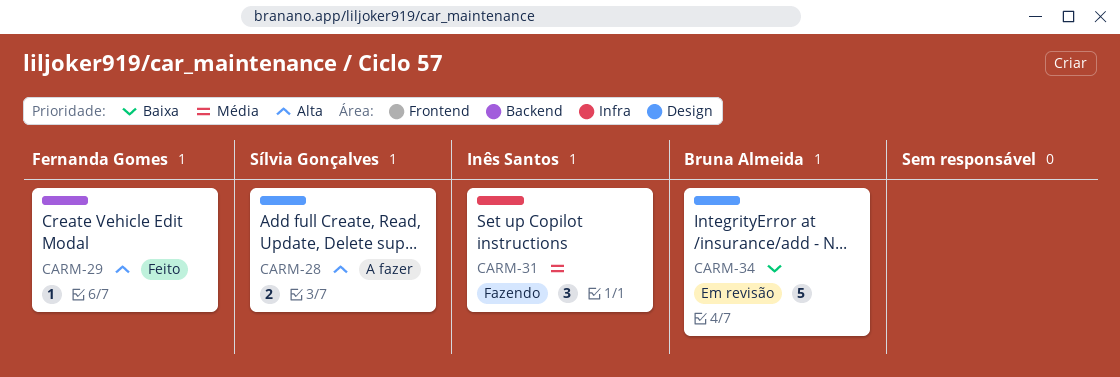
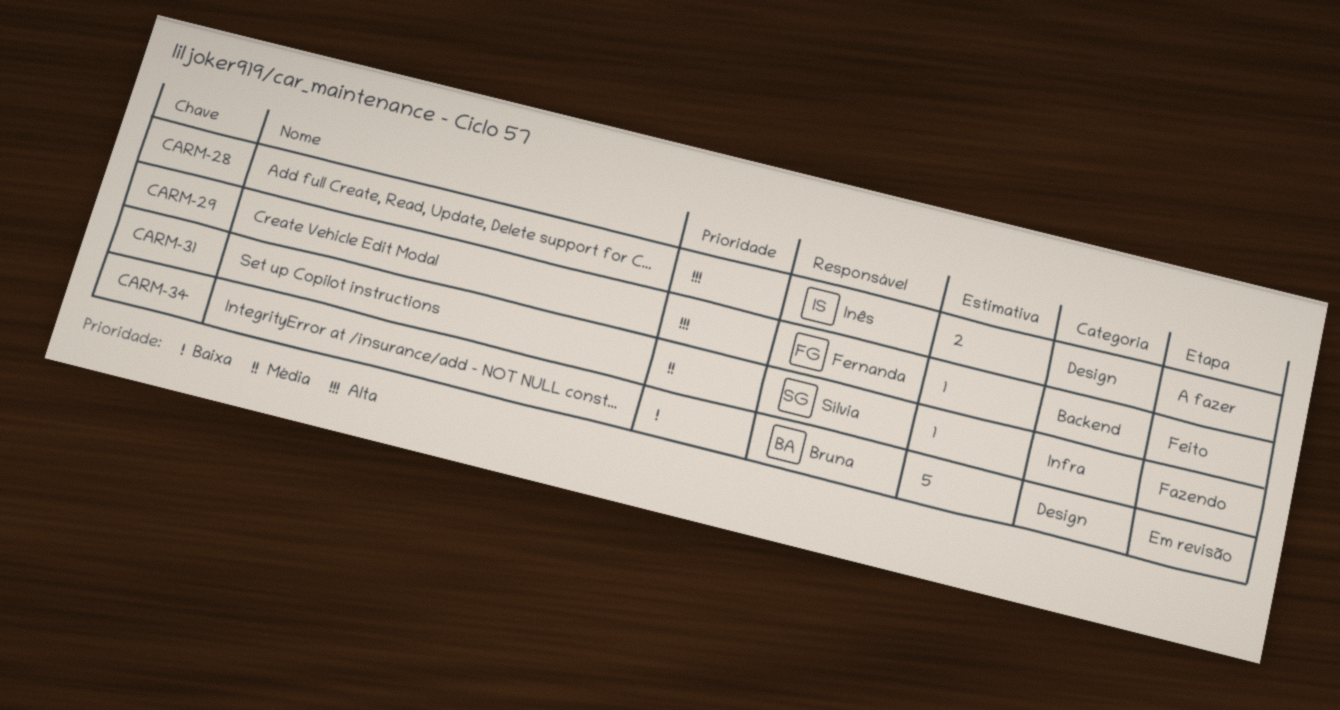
CARM-28, owner: Sílvia Gonçalves -> Inês Santos
CARM-31, owner: Inês Santos -> Sílvia Gonçalves
CARM-31, estimate: 3 -> 1

